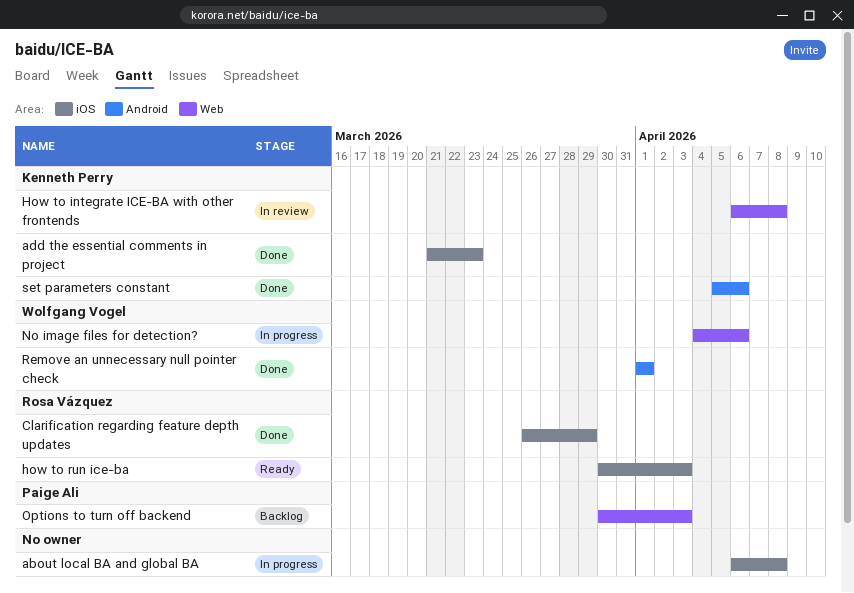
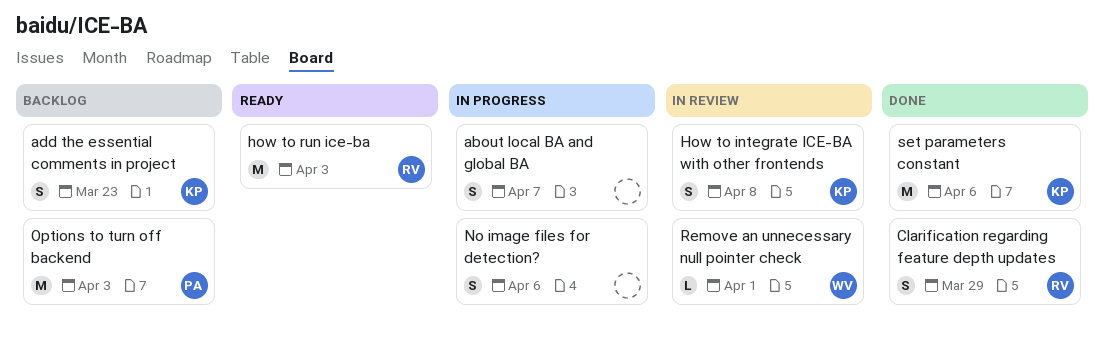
about local BA and global BA, due: Apr 8 -> Apr 7
add the essential comments in project, status: Done -> Backlog
No image files for detection?, owner: Wolfgang Vogel -> none
Remove an unnecessary null pointer check, status: Done -> In review

